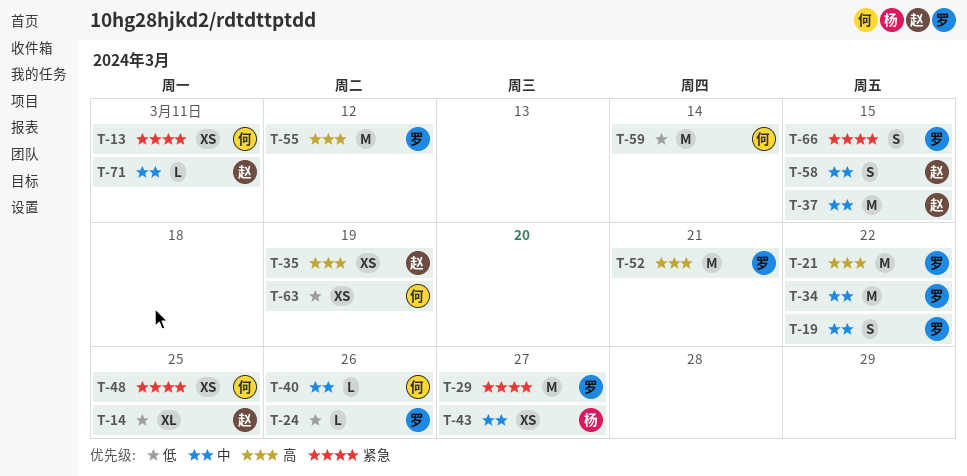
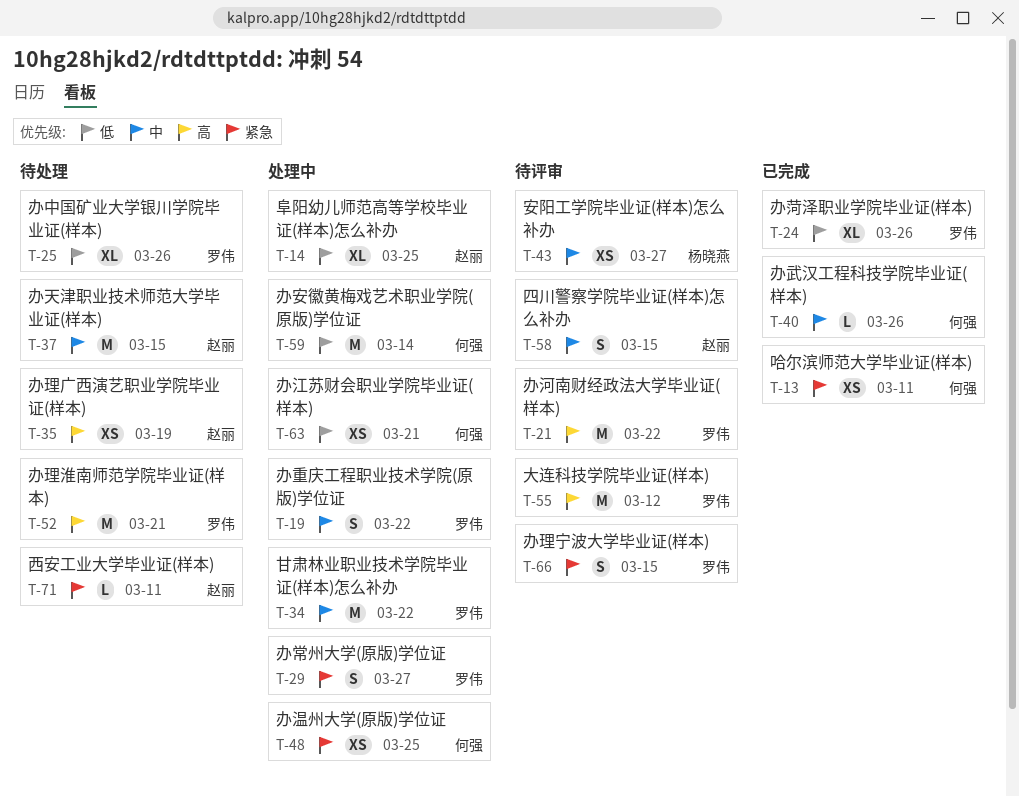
T-24, estimate: L -> XL
T-25: none -> present
T-29, estimate: M -> S
T-63, due: Mar 19 -> Mar 21
T-71, priority: 中 -> 紧急

